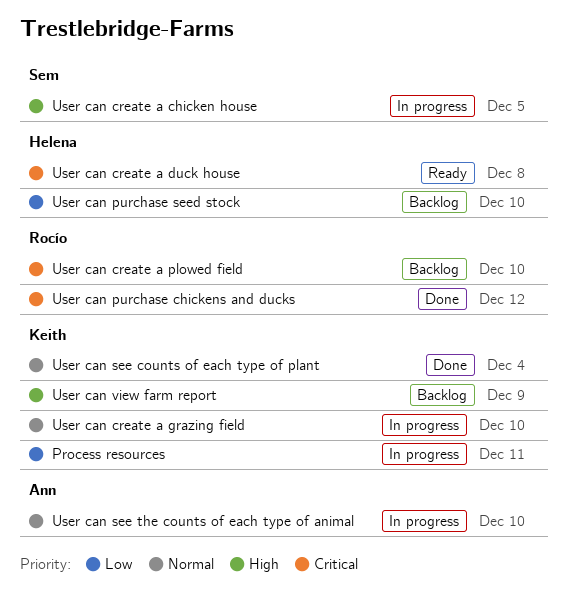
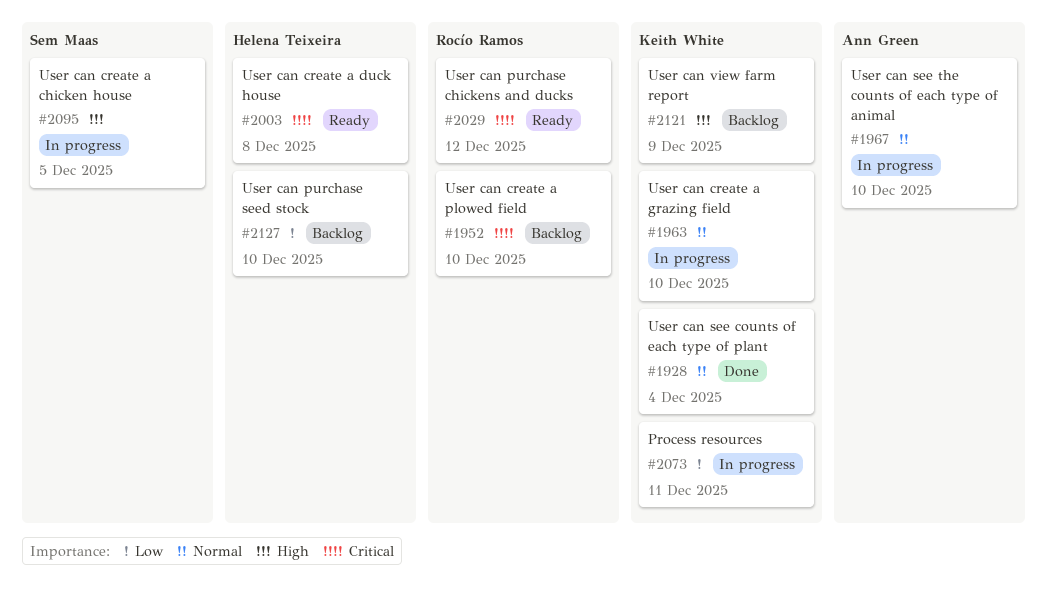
User can purchase chickens and ducks, status: Done -> Ready

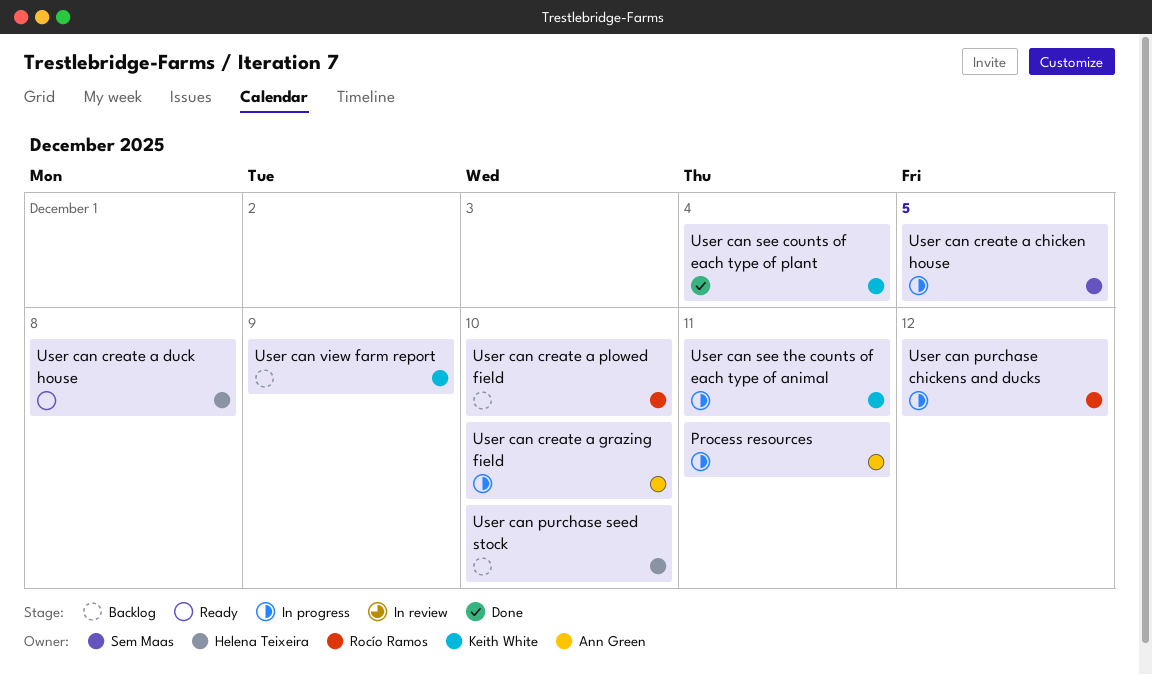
Process resources, owner: Keith White -> Ann Green
User can create a grazing field, owner: Keith White -> Ann Green
User can purchase chickens and ducks, status: Ready -> In progress
User can see the counts of each type of animal, owner: Ann Green -> Keith White
User can see the counts of each type of animal, due: Dec 10 -> Dec 11

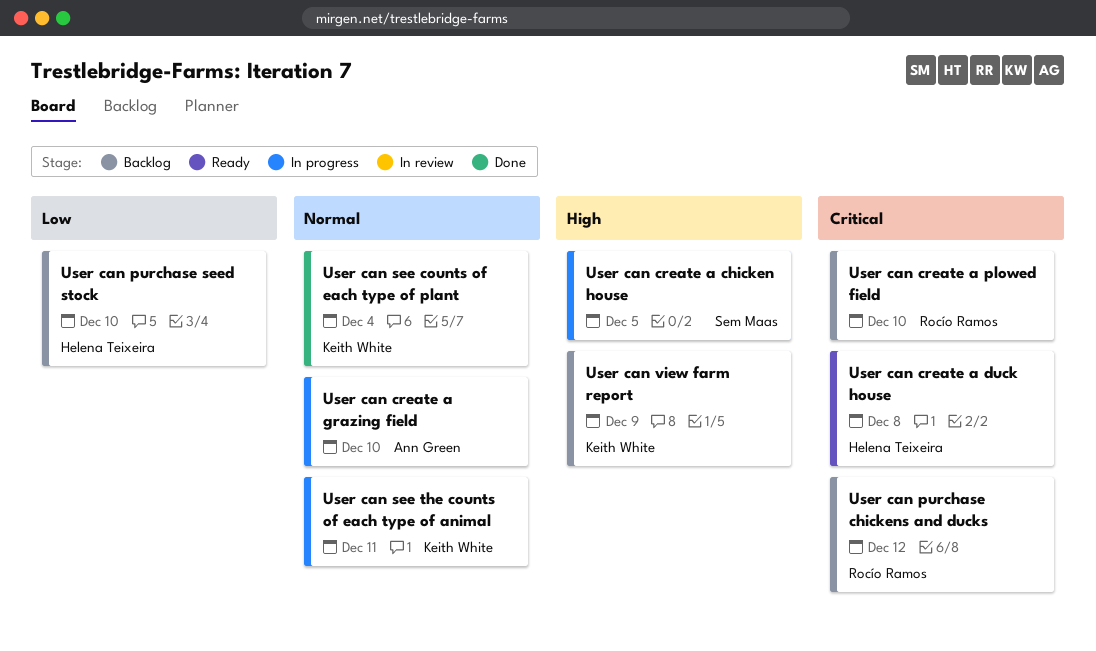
Process resources: present -> none
User can purchase chickens and ducks, status: In progress -> Backlog

